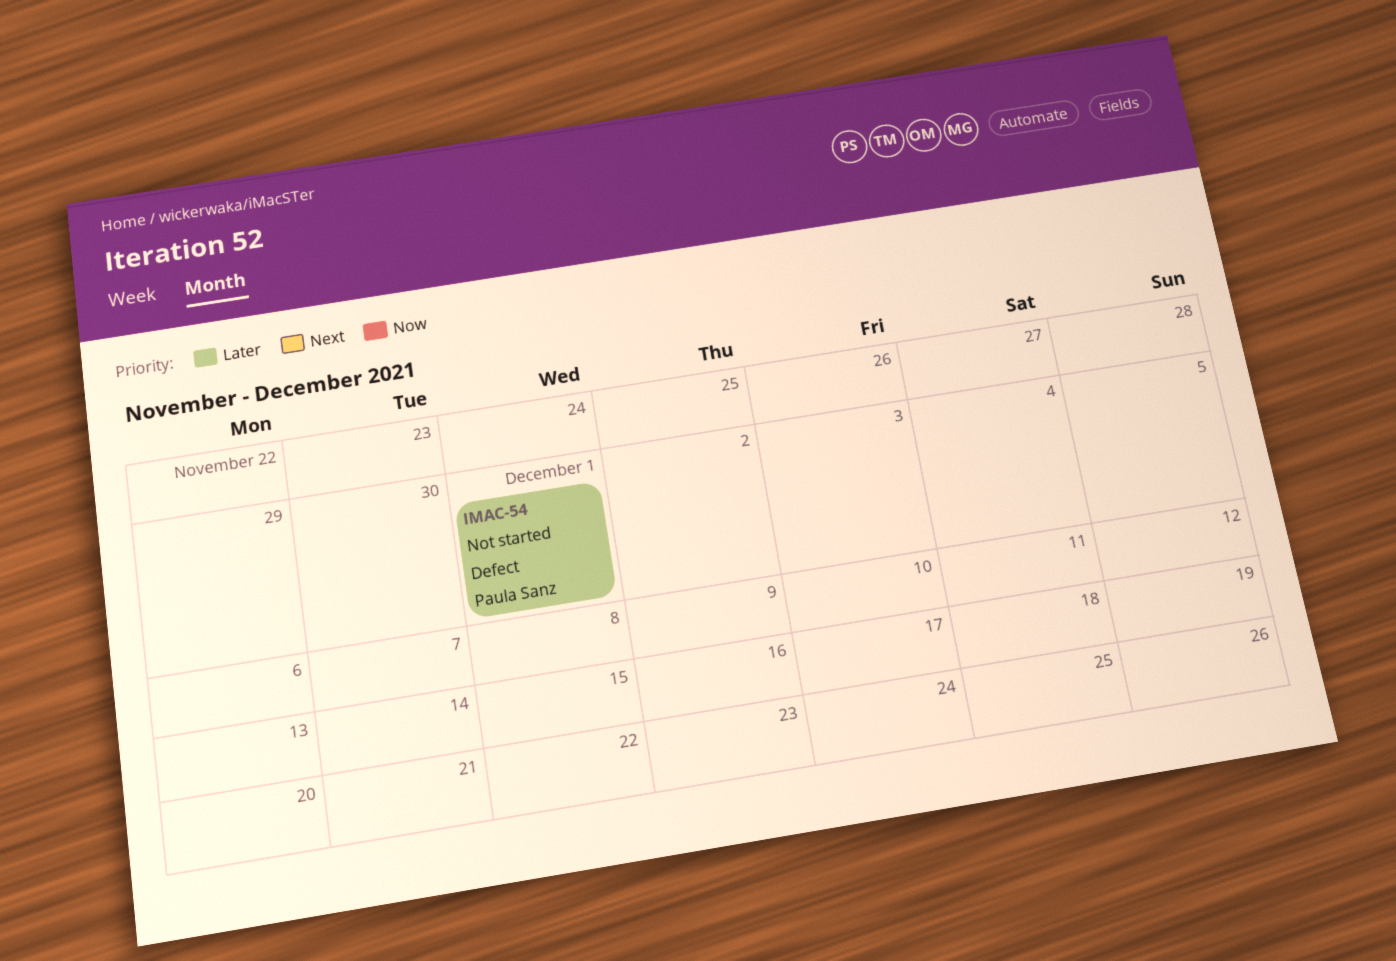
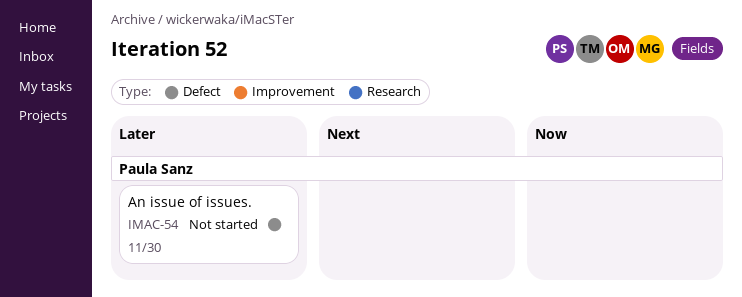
IMAC-54, due: Dec 1 -> Nov 30

